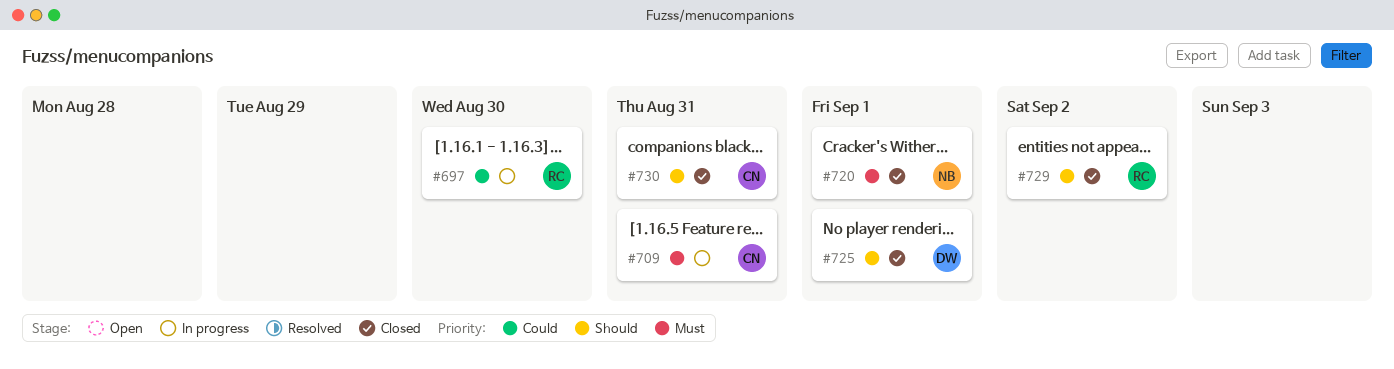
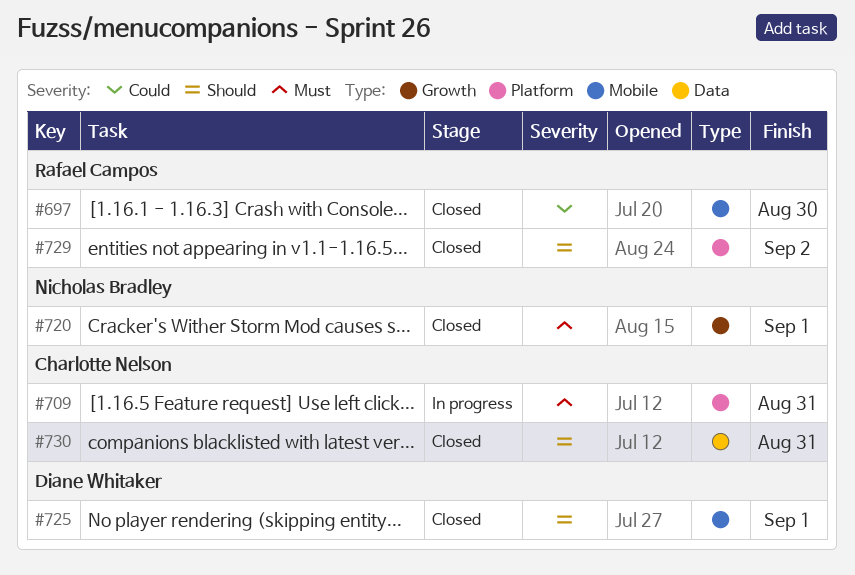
#697, status: In progress -> Closed

